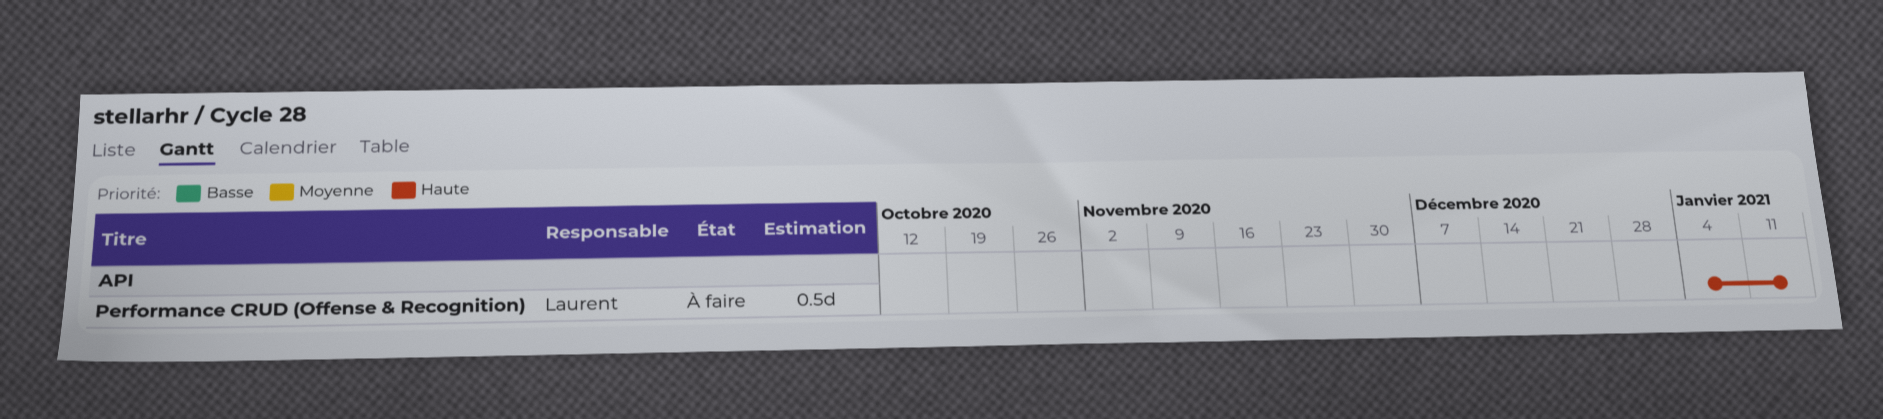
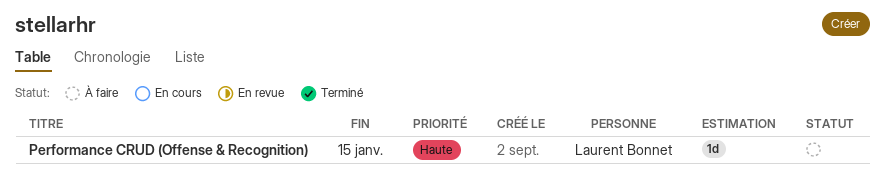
Performance CRUD (Offense & Recognition), estimate: 0.5d -> 1d

